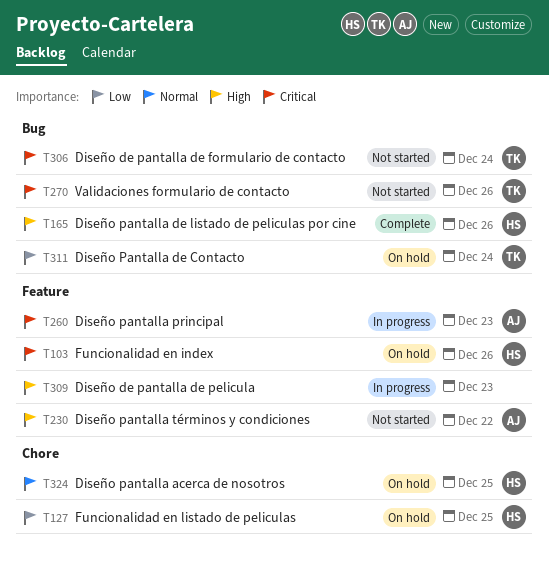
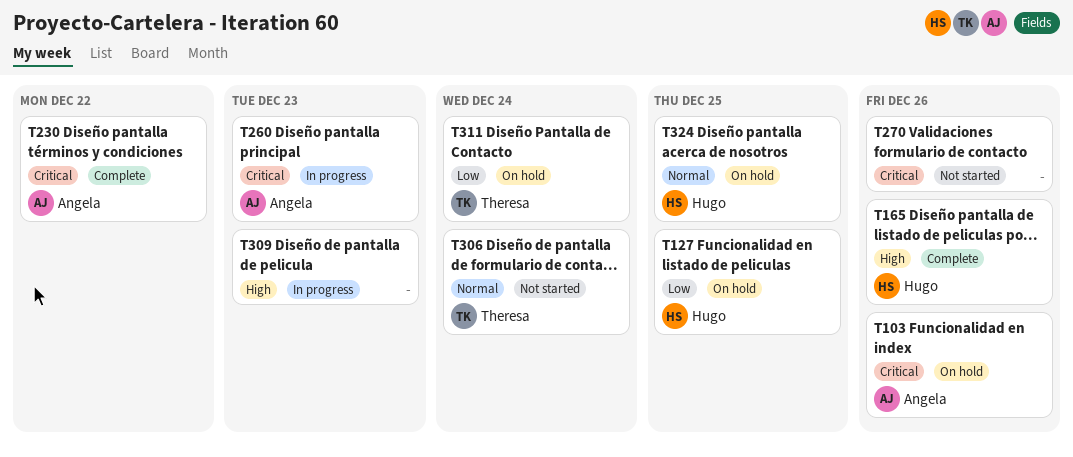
T103, owner: Hugo -> Angela
T230, status: Not started -> Complete
T230, priority: High -> Critical
T270, owner: Theresa -> none
T306, priority: Critical -> Normal

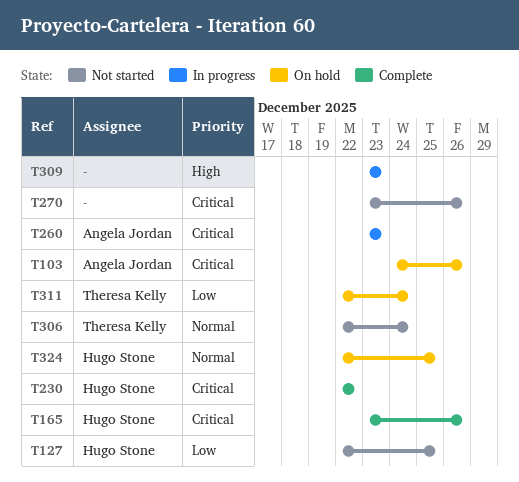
T127, status: On hold -> Not started
T165, priority: High -> Critical
T230, owner: Angela Jordan -> Hugo Stone

